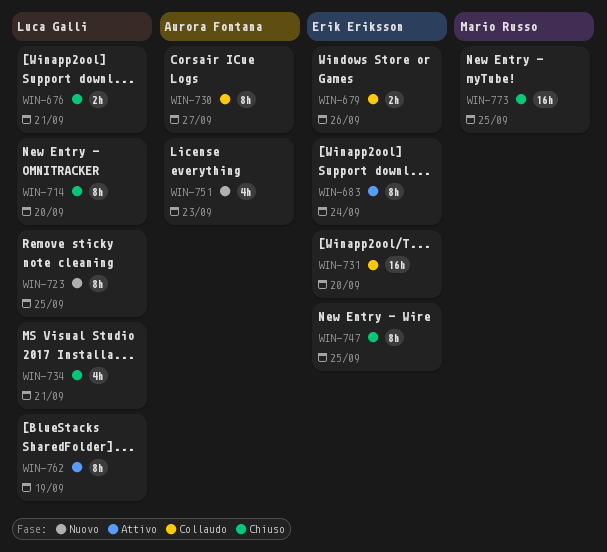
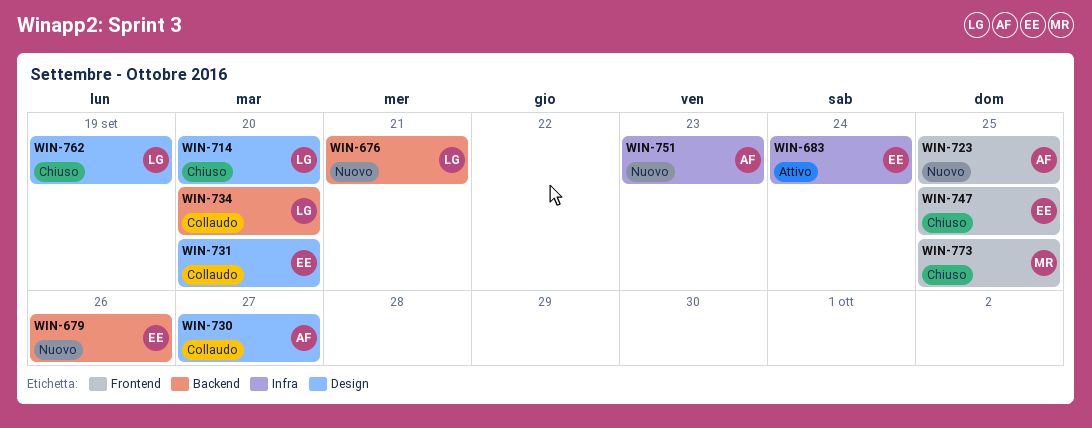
WIN-676, status: Chiuso -> Nuovo
WIN-679, status: Collaudo -> Nuovo
WIN-723, owner: Luca Galli -> Aurora Fontana
WIN-734, status: Chiuso -> Collaudo
WIN-734, due: Sep 21 -> Sep 20
WIN-762, status: Attivo -> Chiuso

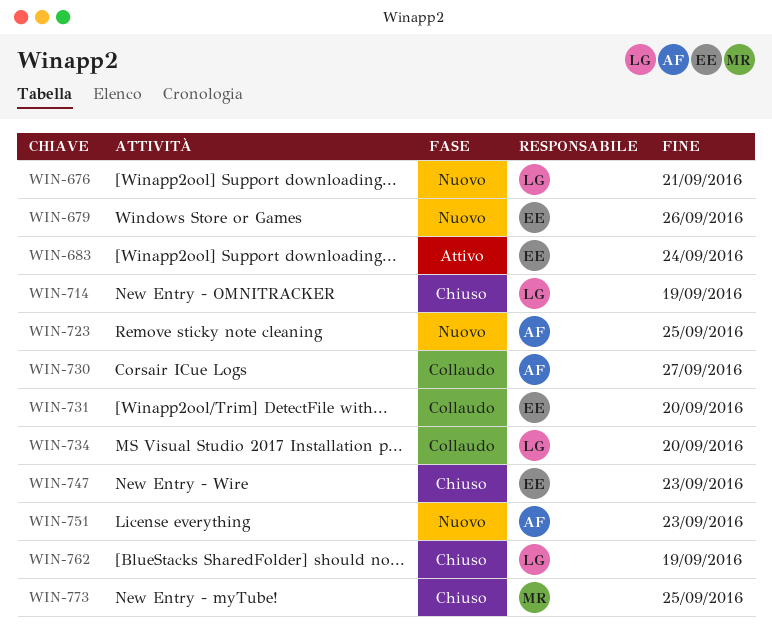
WIN-714, due: Sep 20 -> Sep 19
WIN-747, due: Sep 25 -> Sep 23

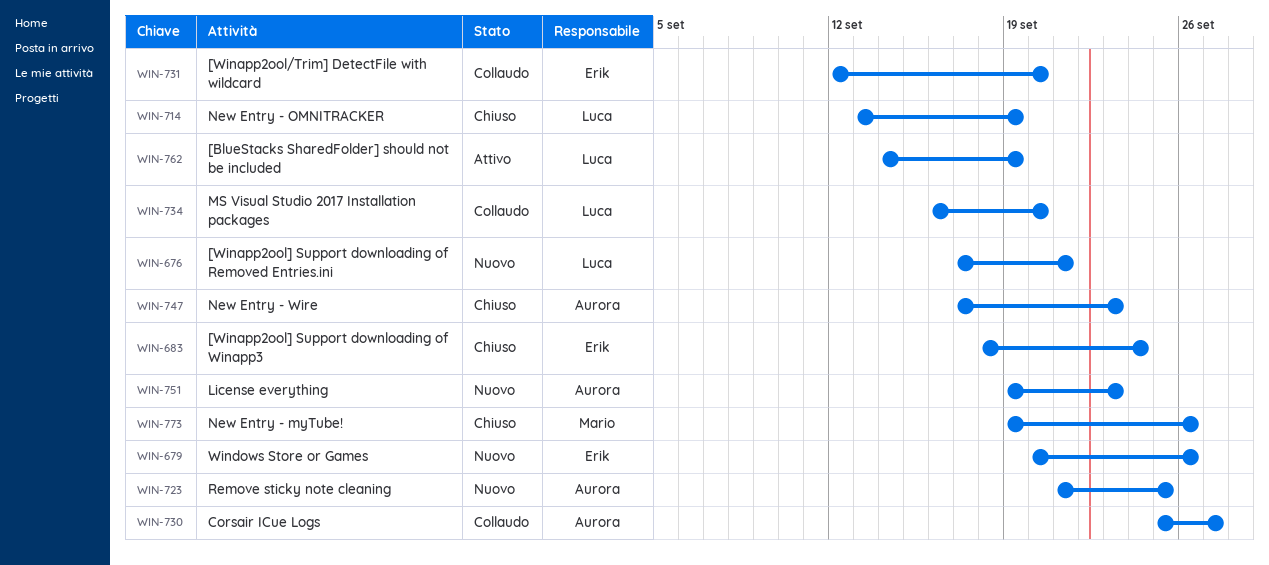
WIN-683, status: Attivo -> Chiuso
WIN-747, owner: Erik -> Aurora
WIN-762, status: Chiuso -> Attivo
WIN-773, due: Sep 25 -> Sep 26

